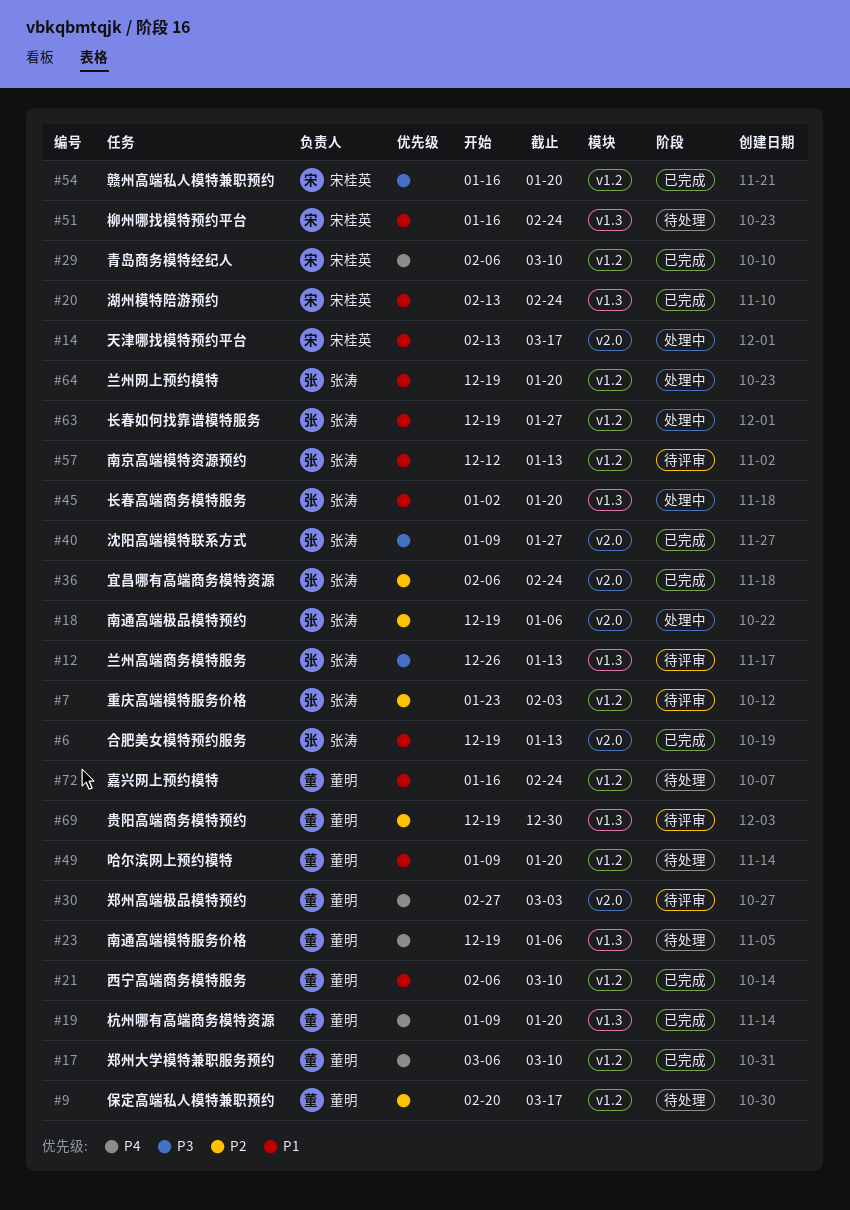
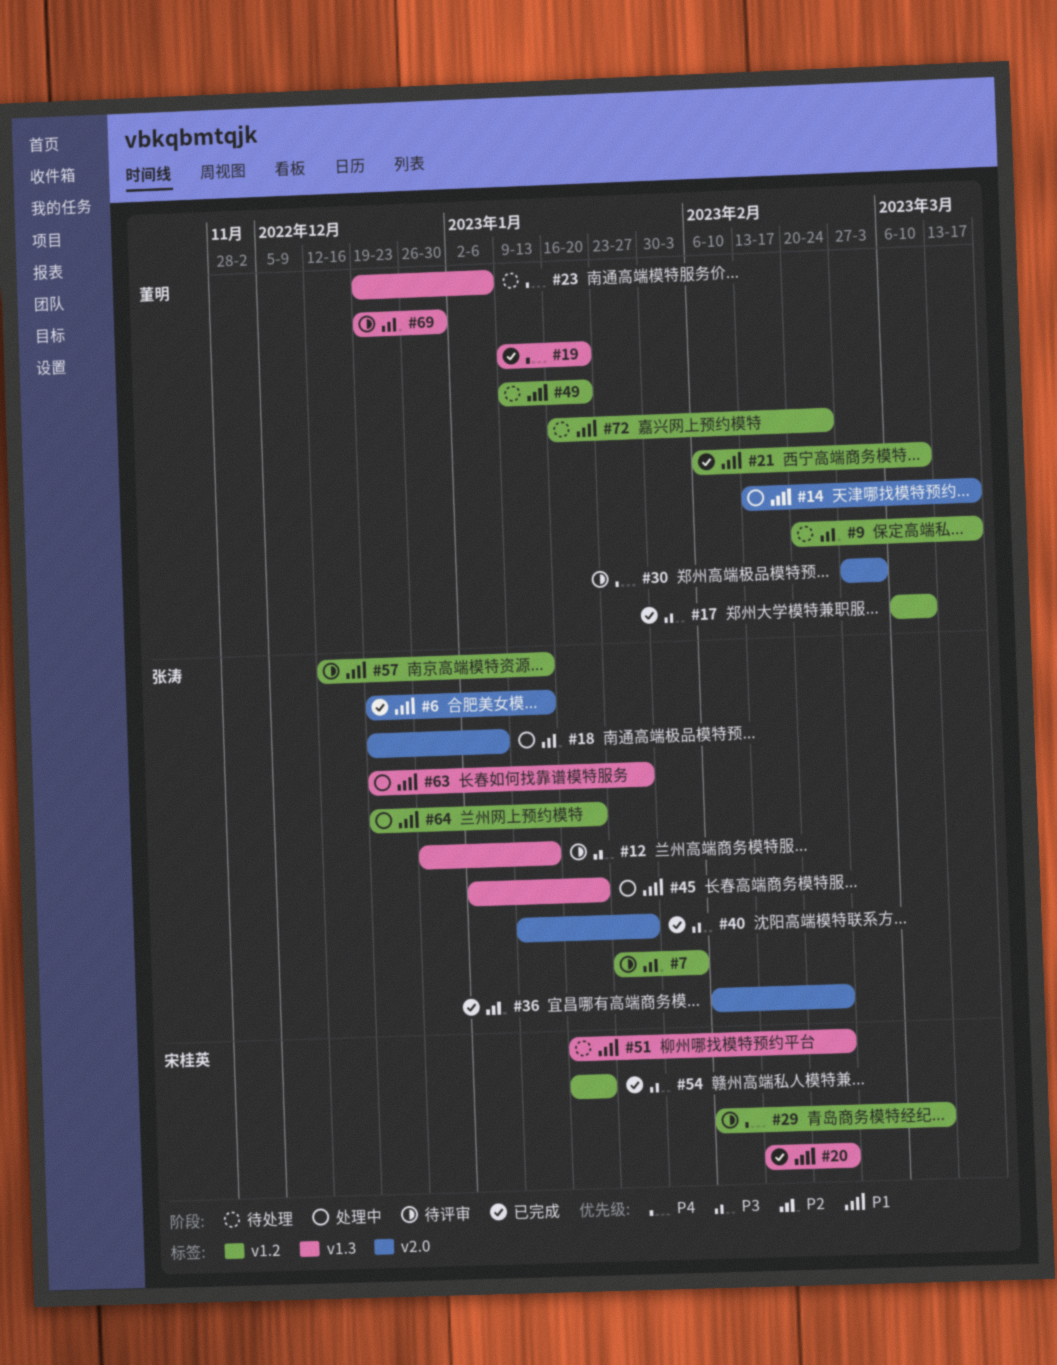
#14, owner: 宋桂英 -> 董明
#17, priority: P4 -> P3
#29, status: 已完成 -> 待评审
#63, label: v1.2 -> v1.3

